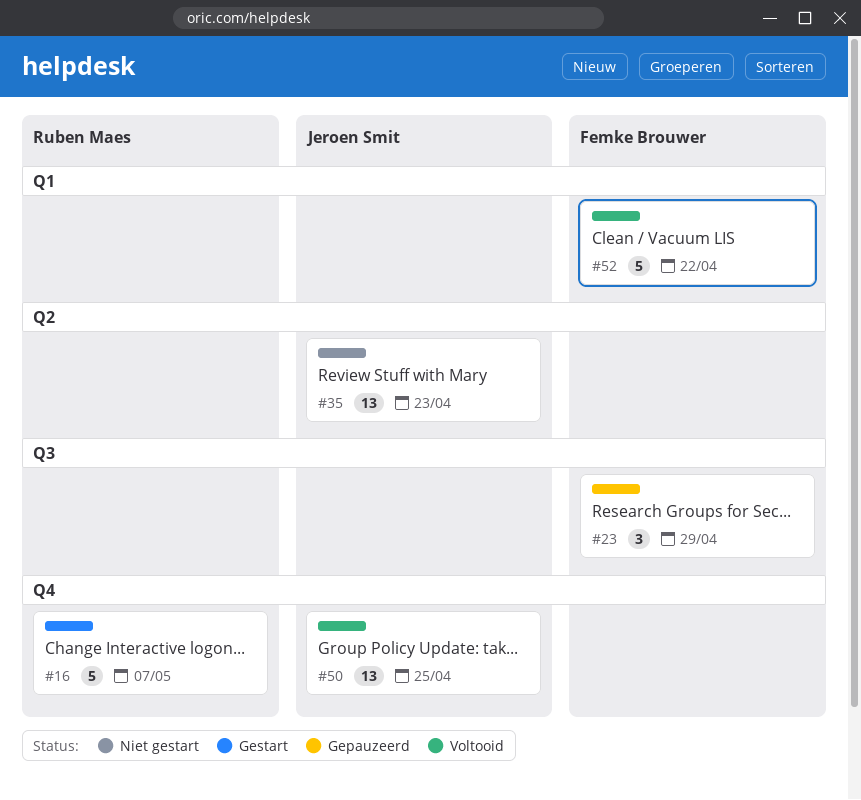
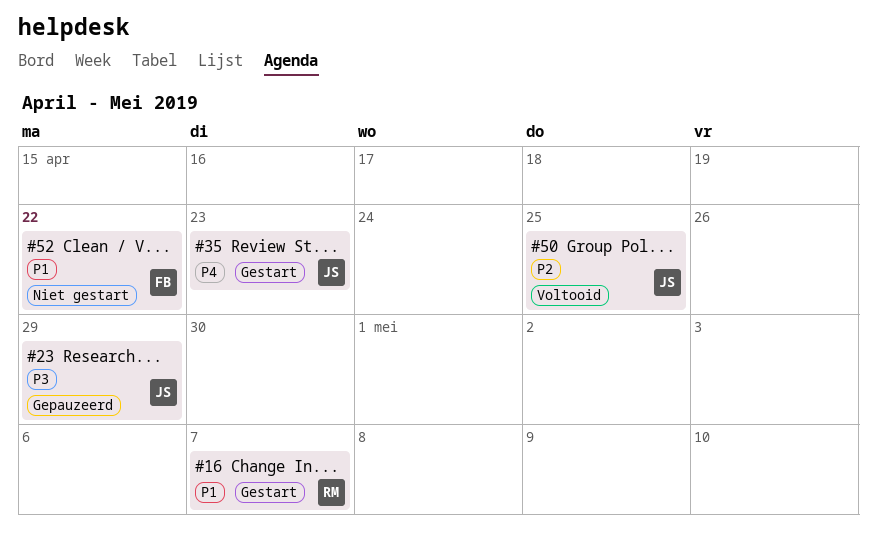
#23, owner: Femke Brouwer -> Jeroen Smit
#35, status: Niet gestart -> Gestart
#52, status: Voltooid -> Niet gestart

